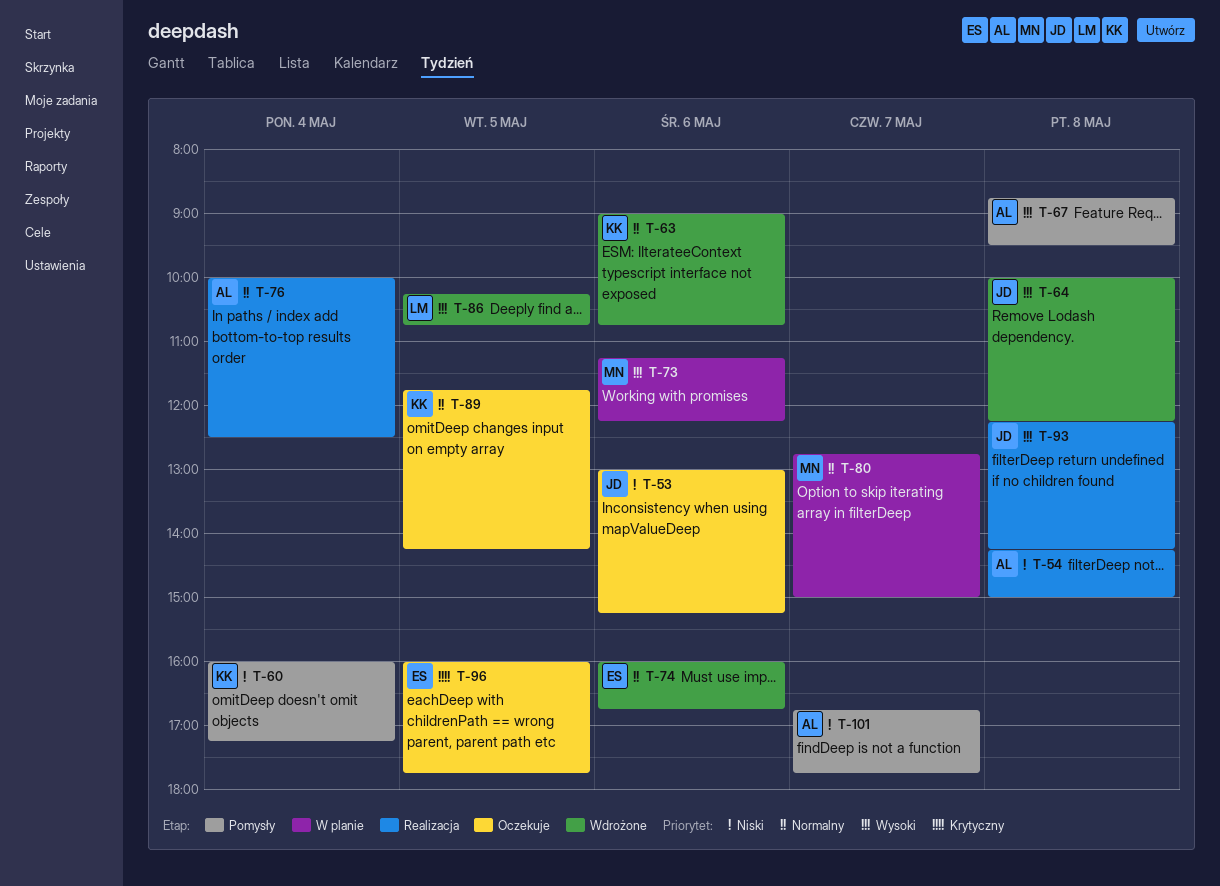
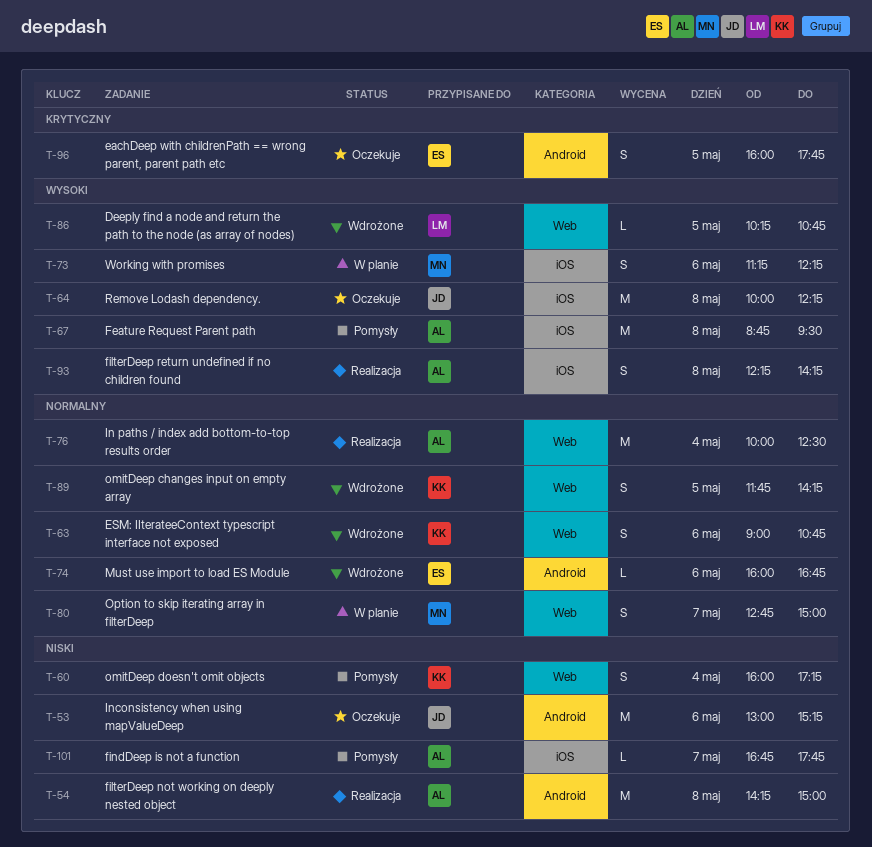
T-64, status: Wdrożone -> Oczekuje
T-89, status: Oczekuje -> Wdrożone
T-93, owner: JD -> AL

